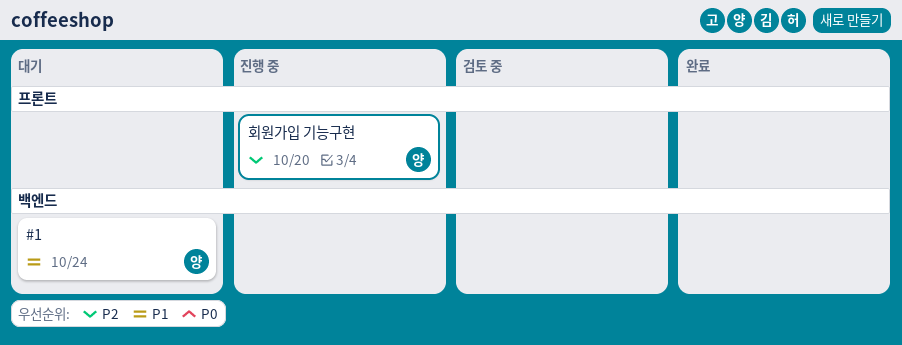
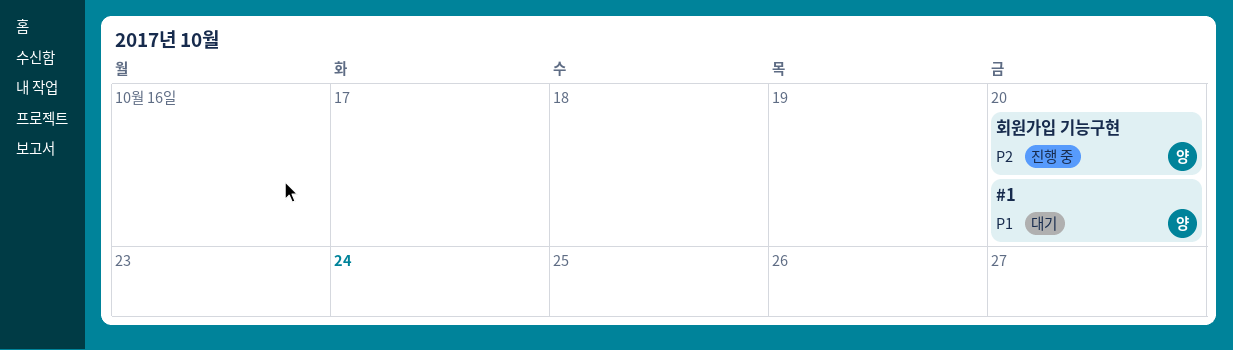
#1, due: Oct 24 -> Oct 20

